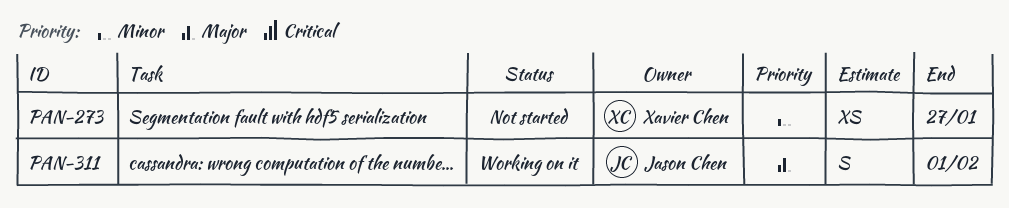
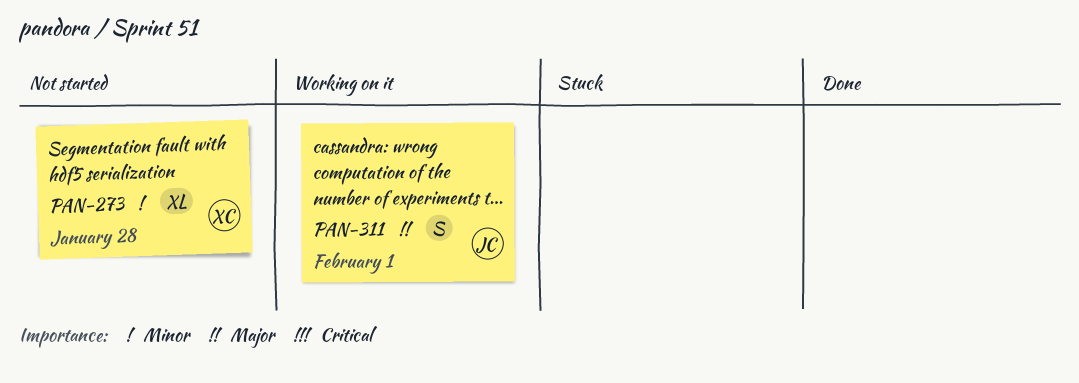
PAN-273, estimate: XS -> XL
PAN-273, due: Jan 27 -> Jan 28

